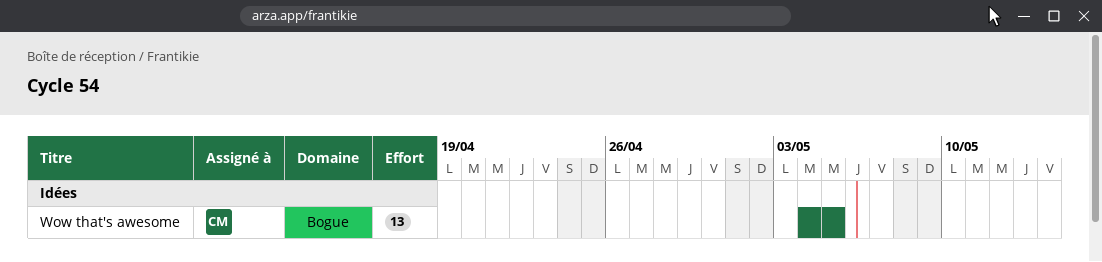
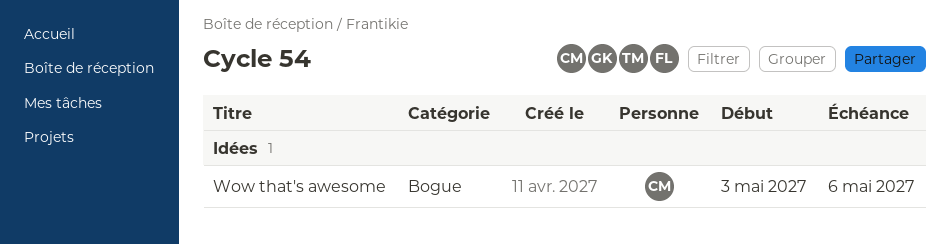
Wow that's awesome, start: May 4 -> May 3
Wow that's awesome, due: May 5 -> May 6

